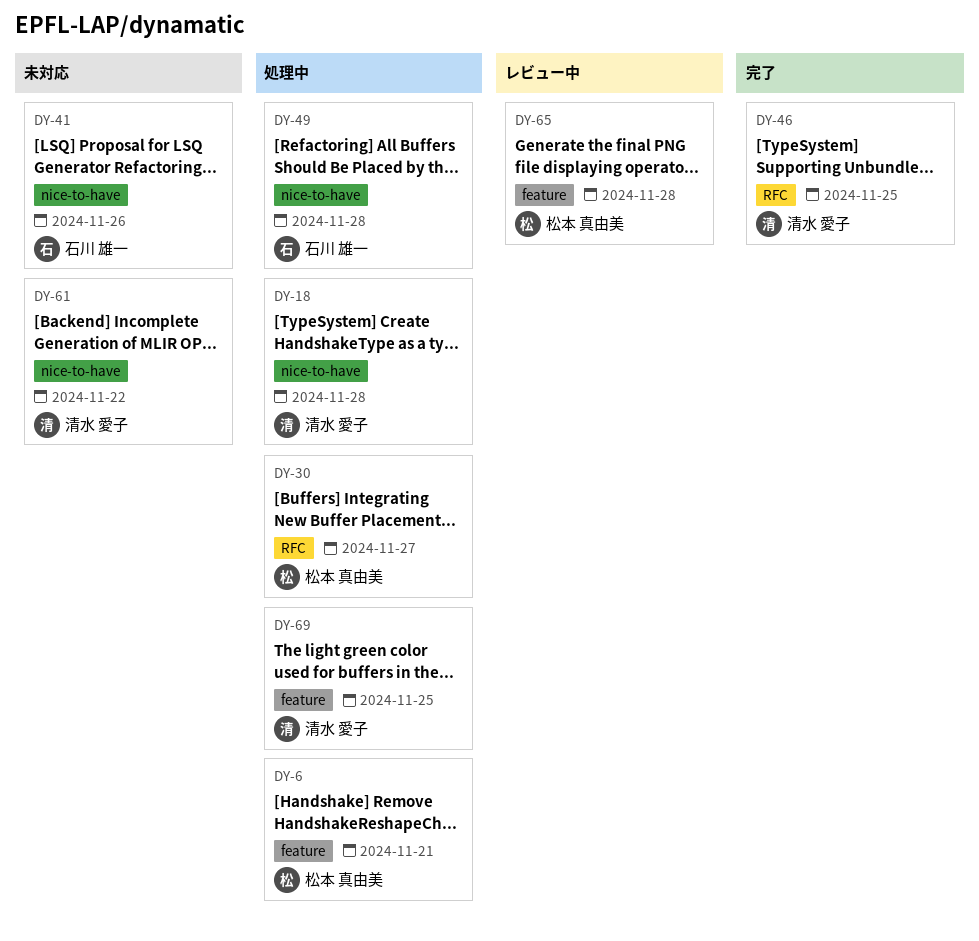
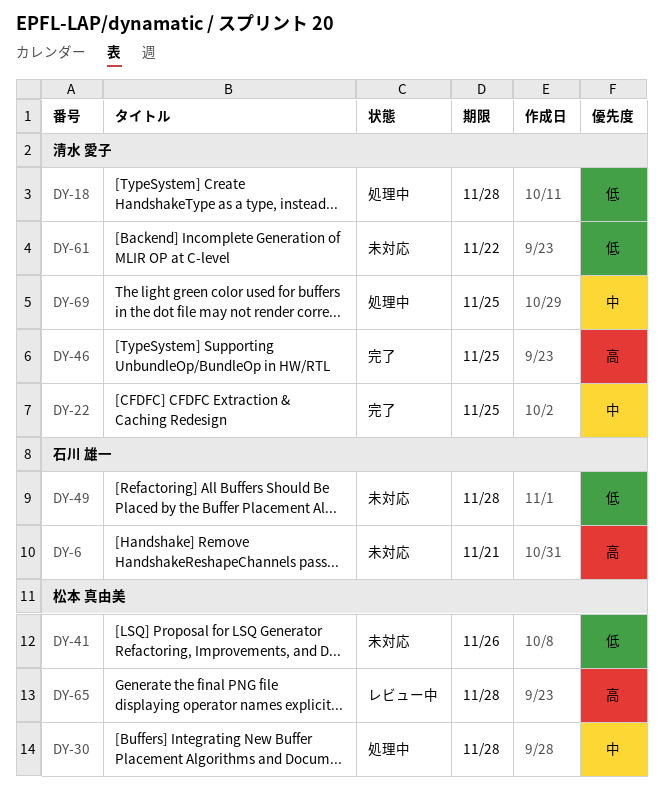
DY-6, status: 処理中 -> 未対応
DY-6, owner: 松本 真由美 -> 石川 雄一
DY-22: none -> present
DY-30, due: Nov 27 -> Nov 28
DY-41, owner: 石川 雄一 -> 松本 真由美
DY-49, status: 処理中 -> 未対応

